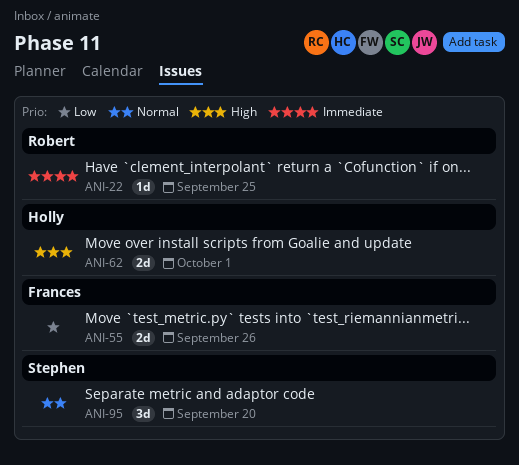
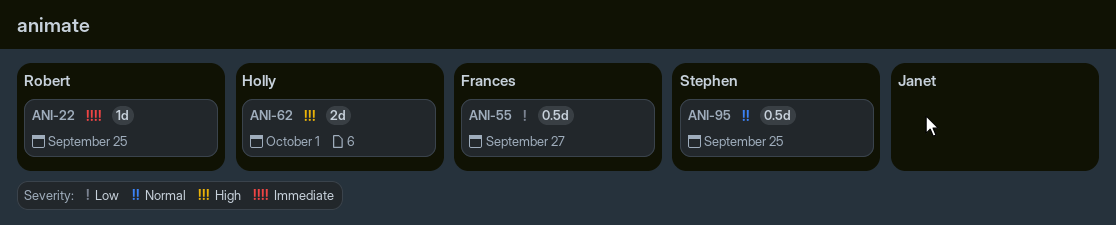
ANI-55, estimate: 2d -> 0.5d
ANI-55, due: Sep 26 -> Sep 27
ANI-95, estimate: 3d -> 0.5d
ANI-95, due: Sep 20 -> Sep 25

